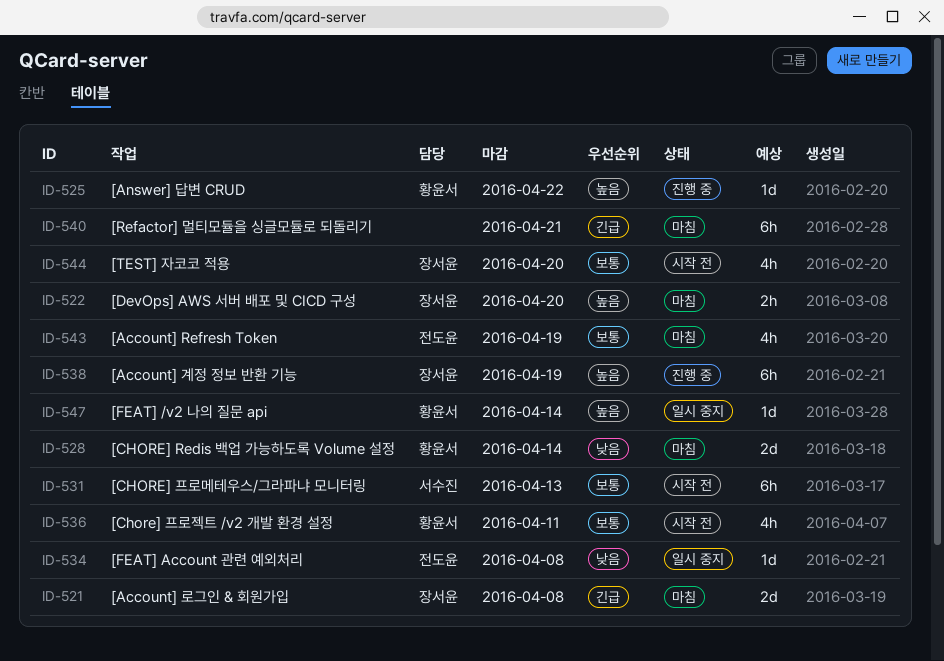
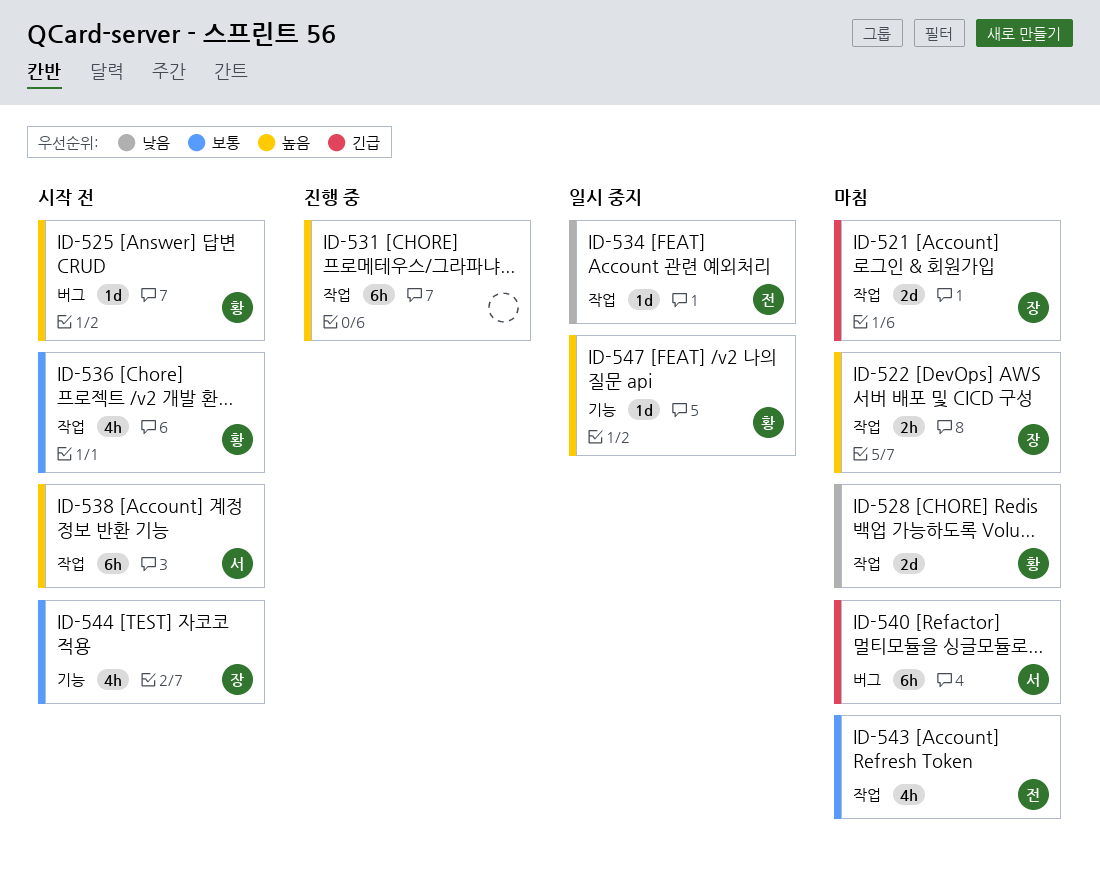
ID-525, status: 진행 중 -> 시작 전
ID-531, status: 시작 전 -> 진행 중
ID-531, owner: 서수진 -> none
ID-531, priority: 보통 -> 높음
ID-538, status: 진행 중 -> 시작 전
ID-538, owner: 장서윤 -> 서수진
ID-540, owner: none -> 서수진

